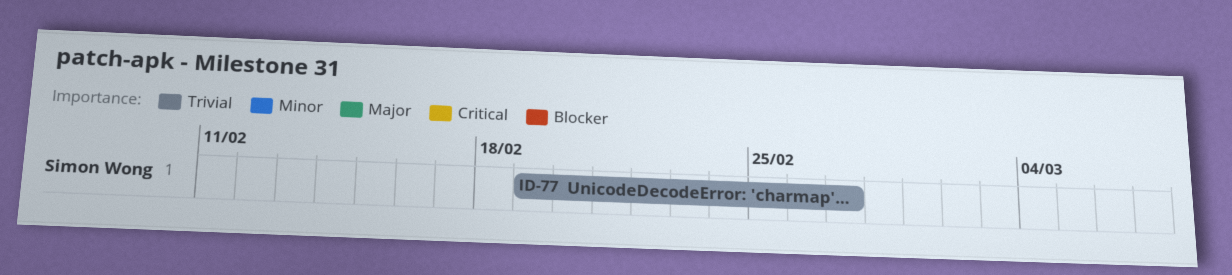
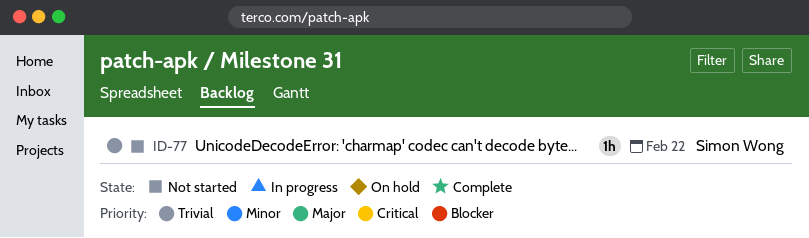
ID-77, due: Feb 27 -> Feb 22

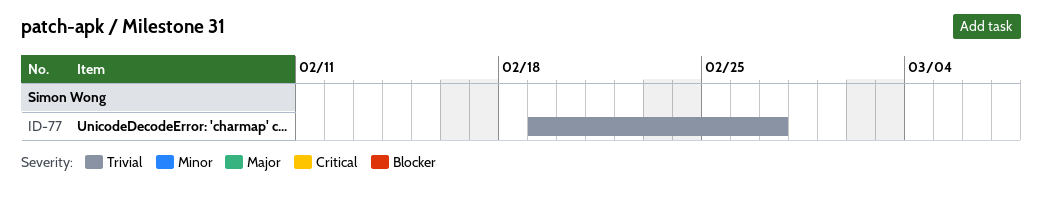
ID-77, due: Feb 22 -> Feb 27

